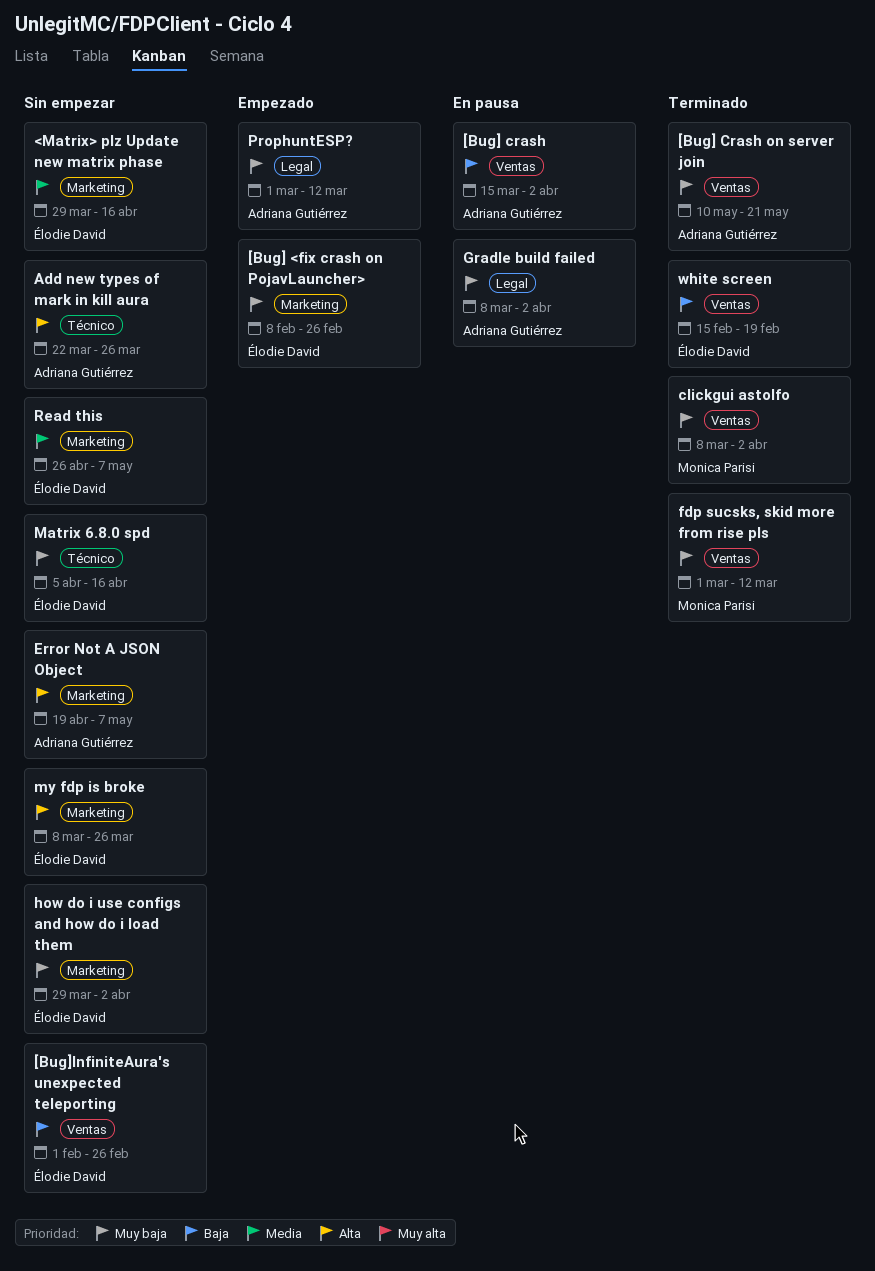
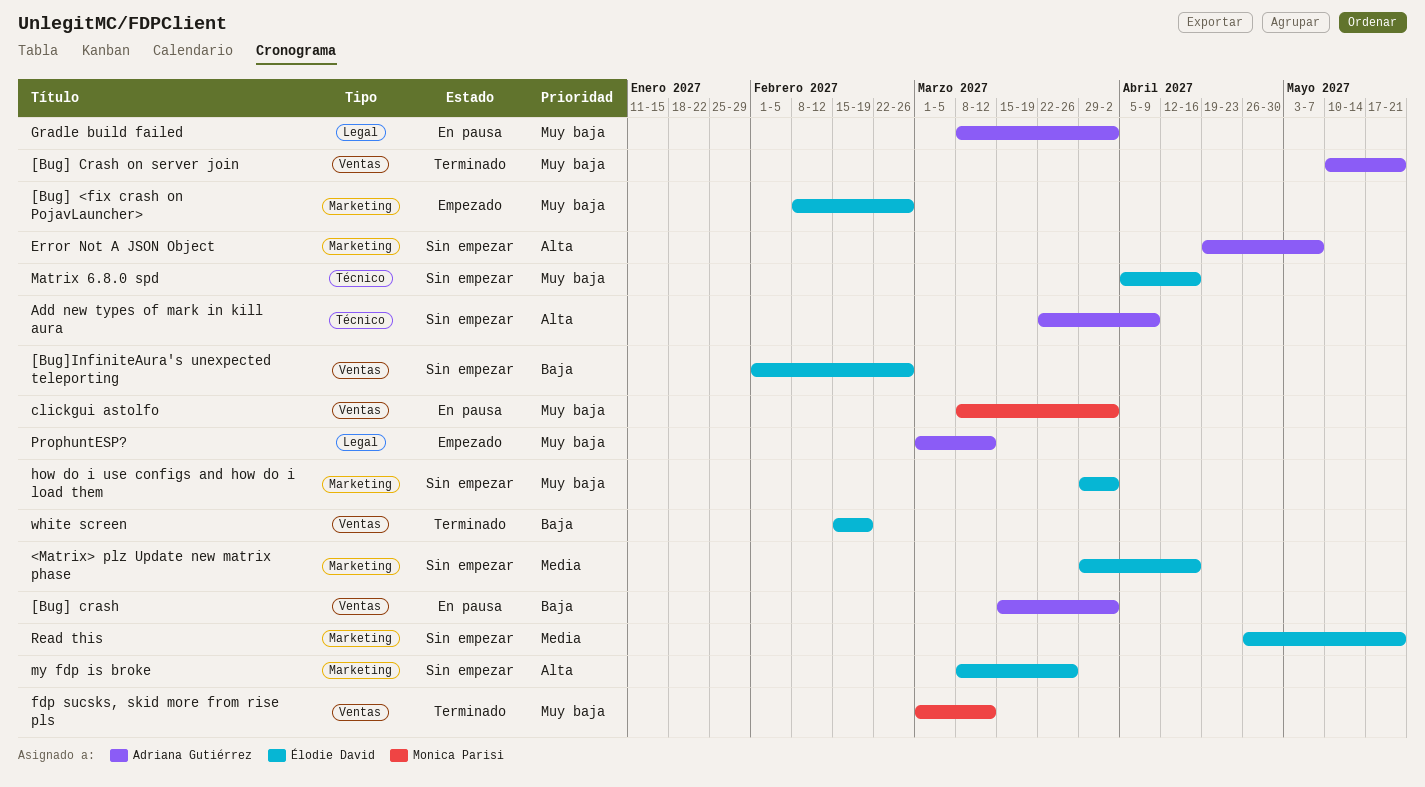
Add new types of mark in kill aura, due: Mar 26 -> Apr 9
clickgui astolfo, status: Terminado -> En pausa
Read this, due: May 7 -> May 21

